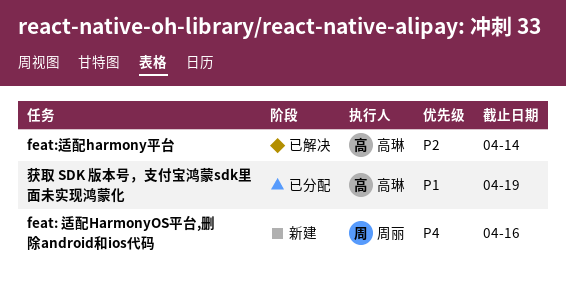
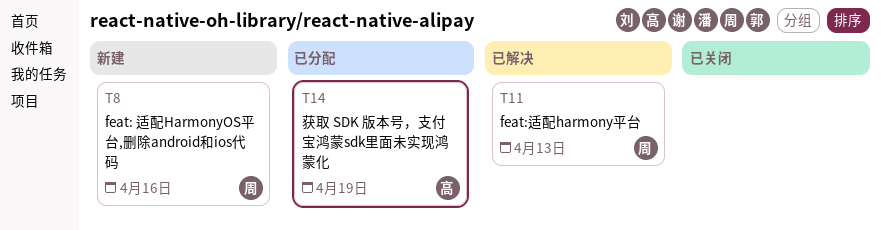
feat:适配harmony平台, owner: 高琳 -> 周丽
feat:适配harmony平台, due: Apr 14 -> Apr 13

